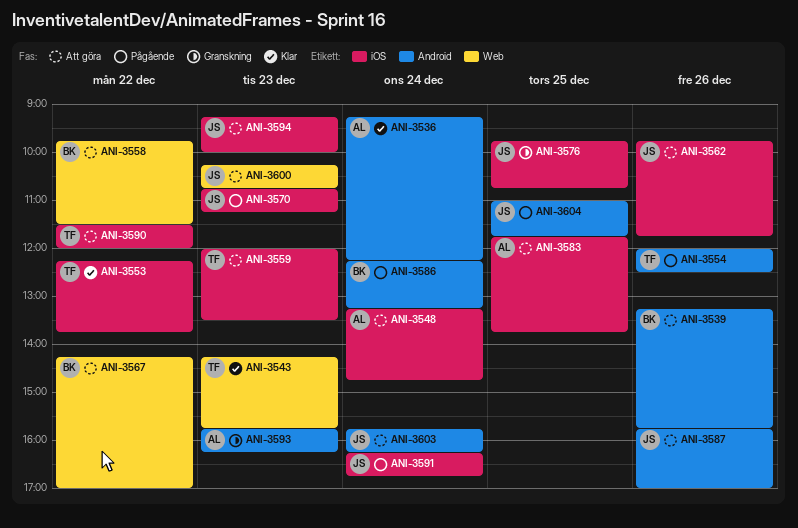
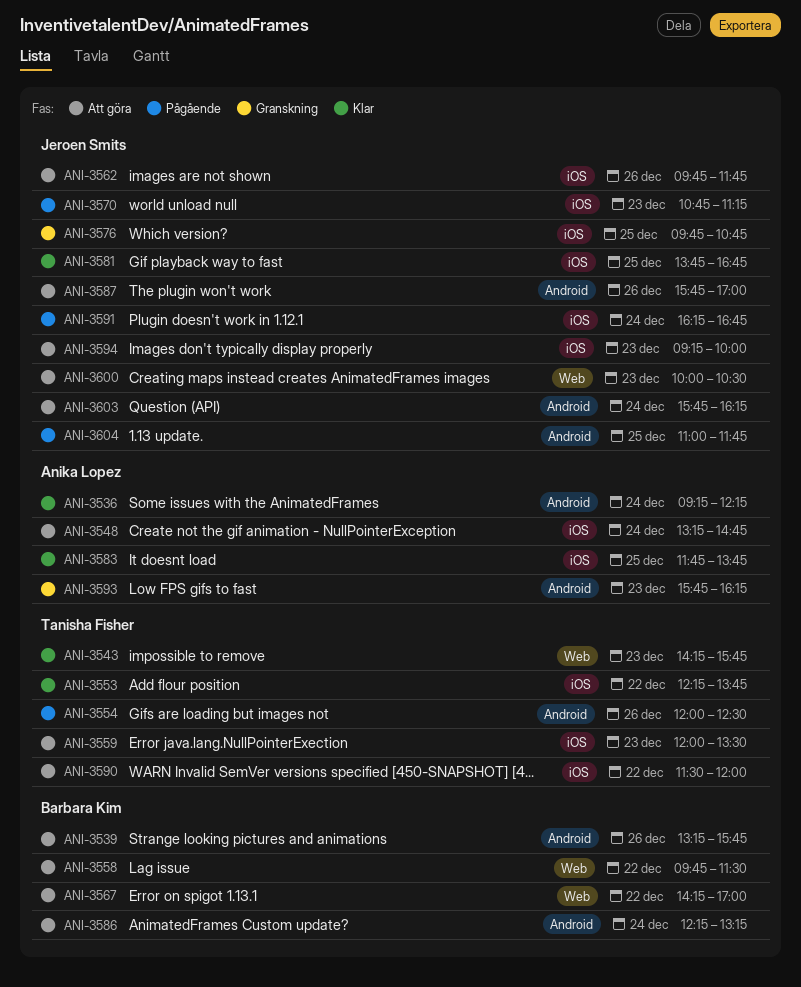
ANI-3581: none -> present
ANI-3583, status: Att göra -> Klar
ANI-3586, status: Pågående -> Att göra
ANI-3600, begins: 10:15 -> 10:00
ANI-3600, ends: 10:45 -> 10:30

